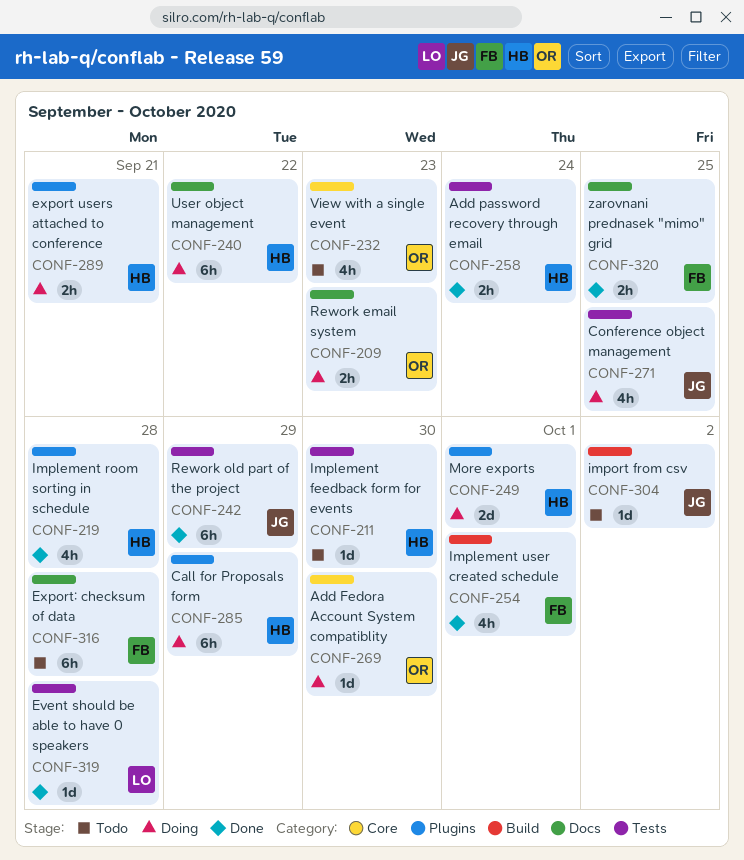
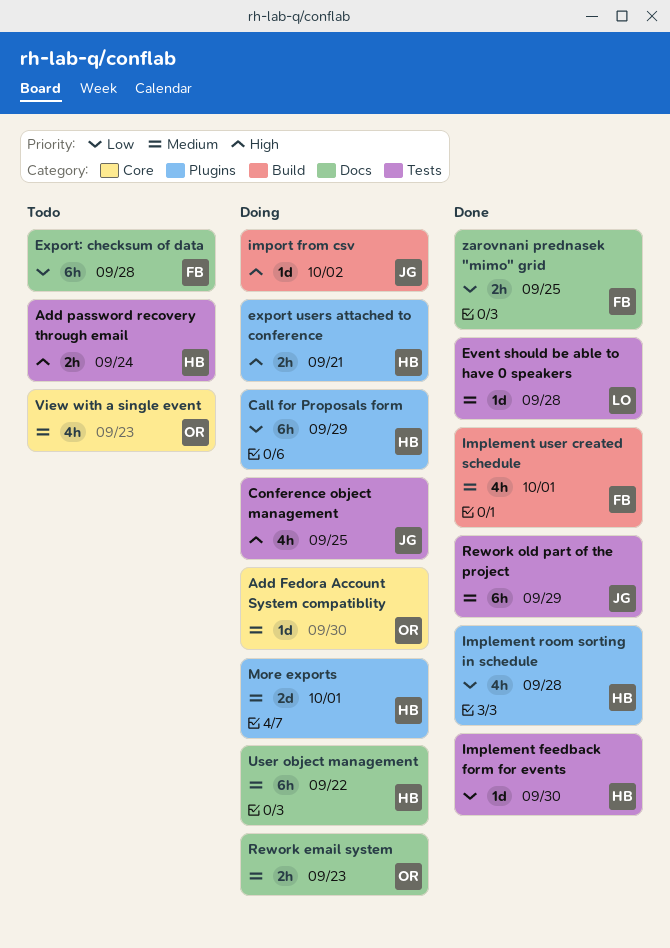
Add password recovery through email, status: Done -> Todo
Implement feedback form for events, status: Todo -> Done
import from csv, status: Todo -> Doing

